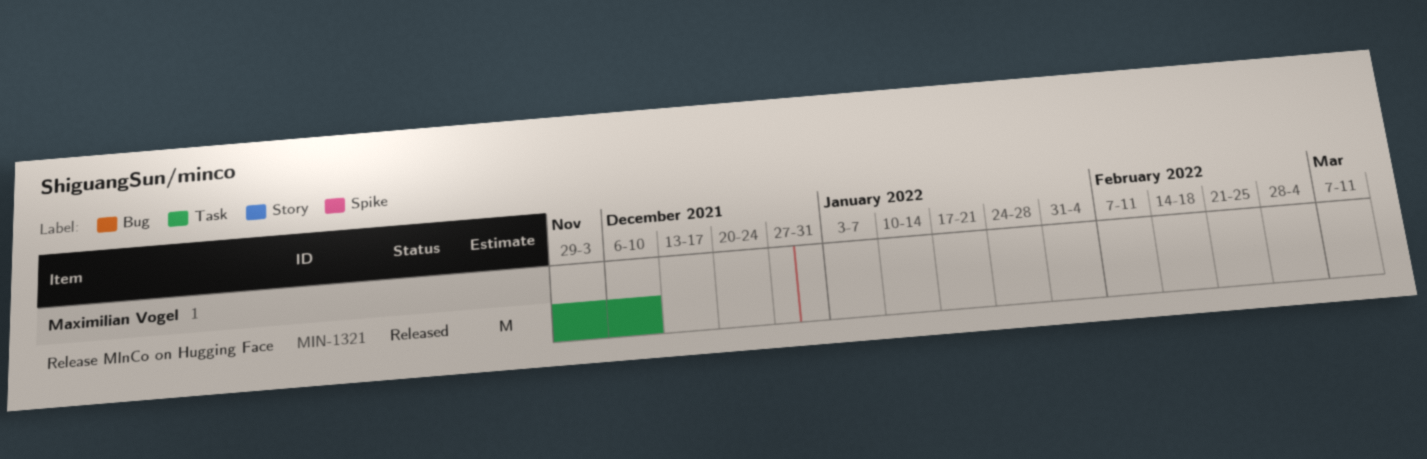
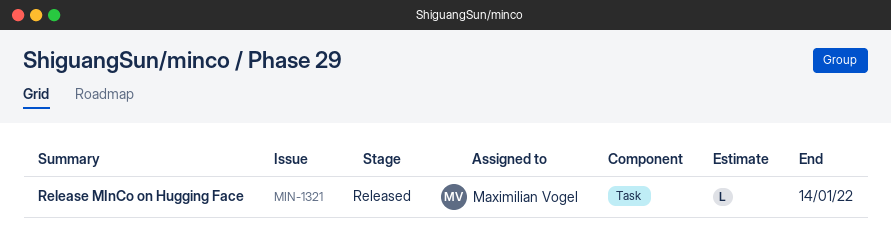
MIN-1321, estimate: M -> L
MIN-1321, due: Dec 10 -> Jan 14

